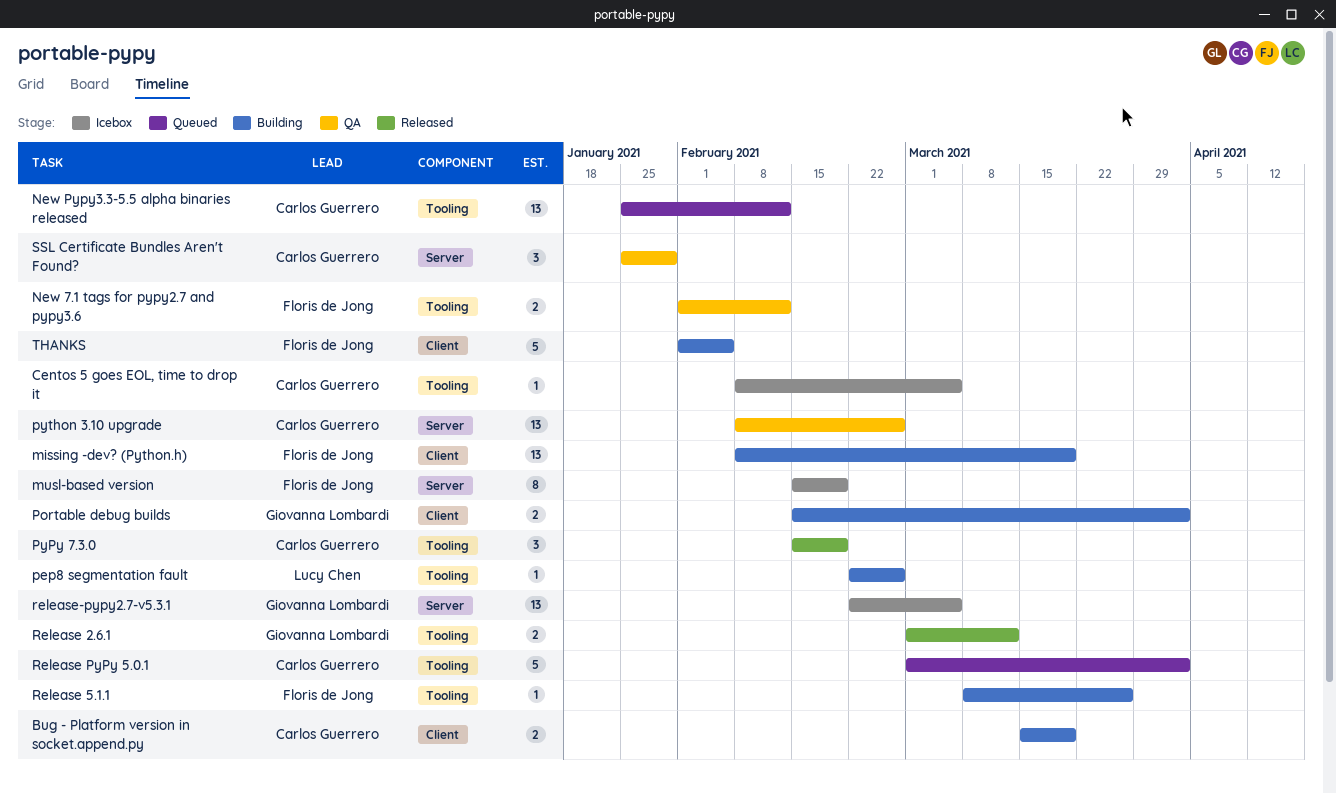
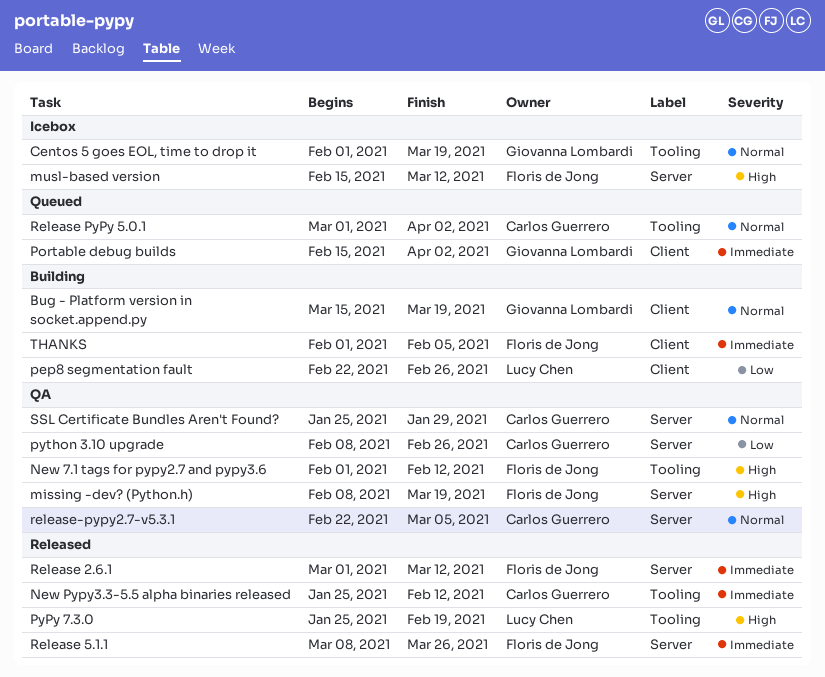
Bug - Platform version in socket.append.py, owner: Carlos Guerrero -> Giovanna Lombardi
Centos 5 goes EOL, time to drop it, owner: Carlos Guerrero -> Giovanna Lombardi
Centos 5 goes EOL, time to drop it, start: Feb 8 -> Feb 1
Centos 5 goes EOL, time to drop it, due: Mar 5 -> Mar 19
missing -dev? (Python.h), status: Building -> QA
missing -dev? (Python.h), label: Client -> Server
musl-based version, due: Feb 19 -> Mar 12
New Pypy3.3-5.5 alpha binaries released, status: Queued -> Released
pep8 segmentation fault, label: Tooling -> Client
Portable debug builds, status: Building -> Queued
PyPy 7.3.0, owner: Carlos Guerrero -> Lucy Chen
PyPy 7.3.0, start: Feb 15 -> Jan 25
Release 2.6.1, owner: Giovanna Lombardi -> Floris de Jong
Release 2.6.1, label: Tooling -> Server
Release 5.1.1, status: Building -> Released
Release 5.1.1, label: Tooling -> Server
release-pypy2.7-v5.3.1, status: Icebox -> QA
release-pypy2.7-v5.3.1, owner: Giovanna Lombardi -> Carlos Guerrero

